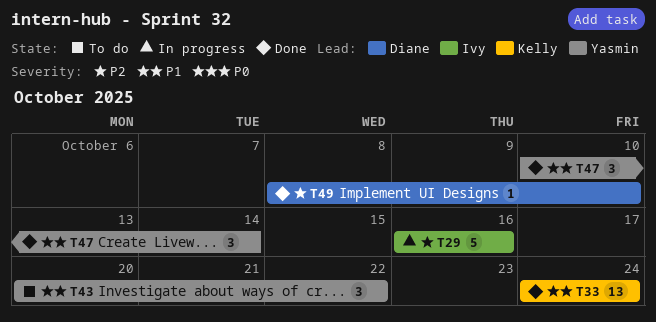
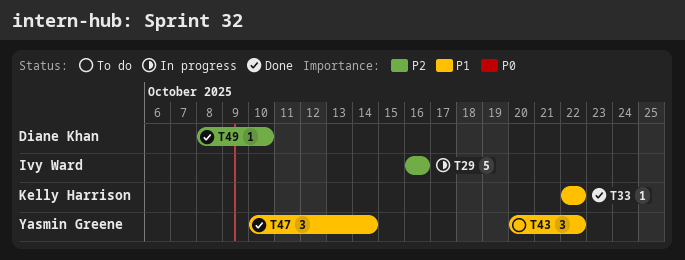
T33, estimate: 13 -> 1
T33, start: Oct 24 -> Oct 22
T33, due: Oct 24 -> Oct 22

